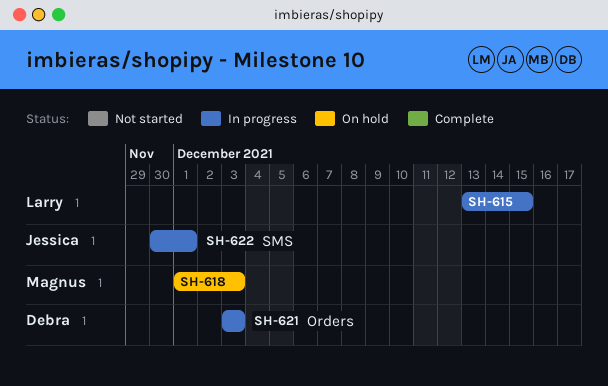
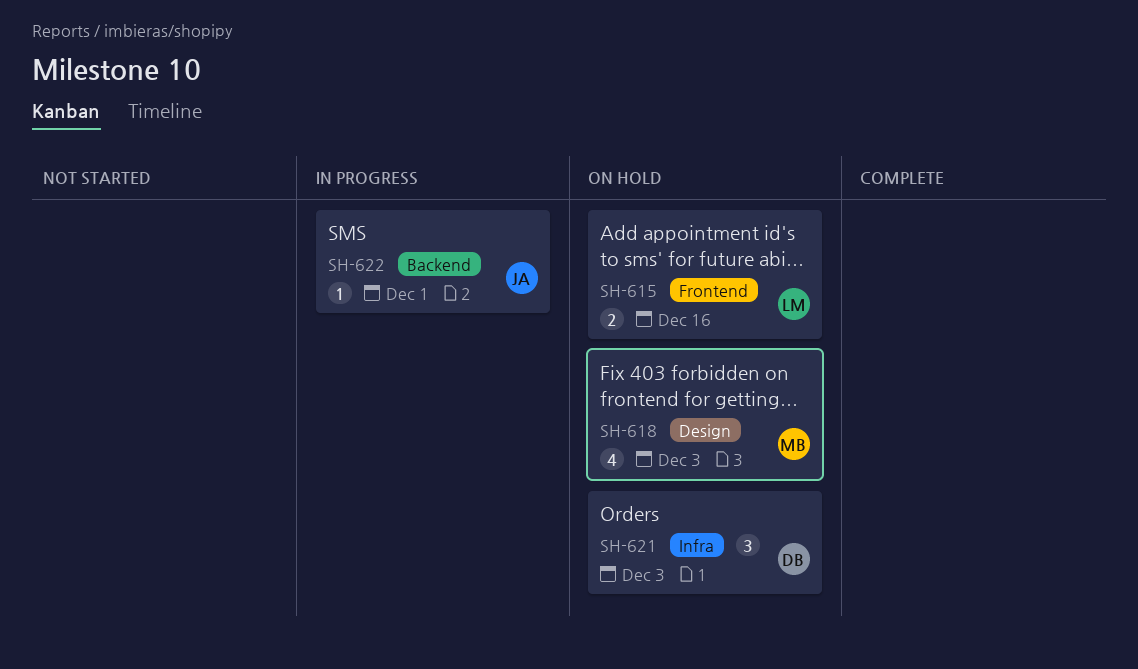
SH-615, status: In progress -> On hold
SH-615, due: Dec 15 -> Dec 16
SH-621, status: In progress -> On hold

